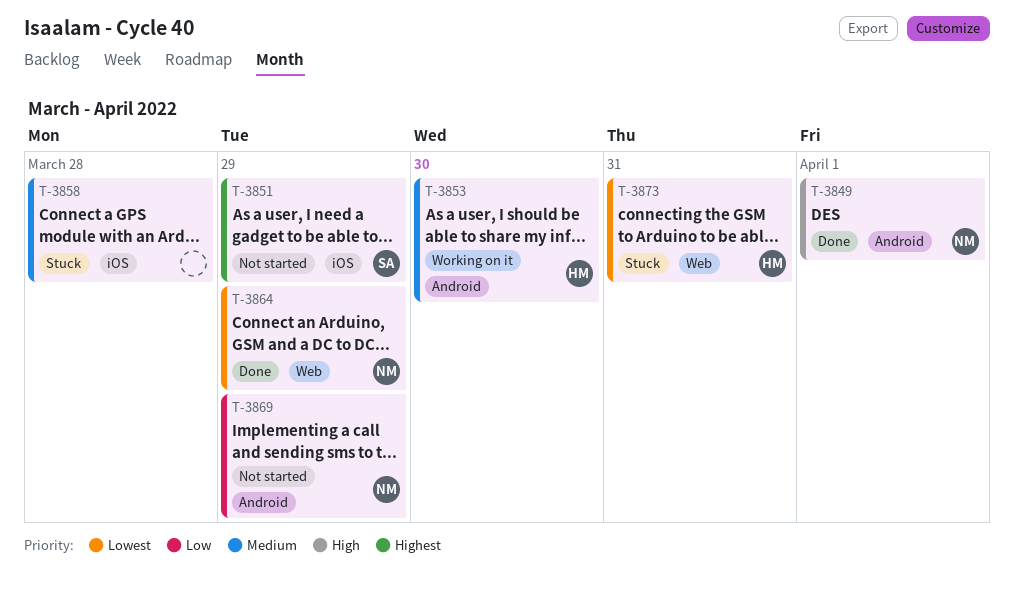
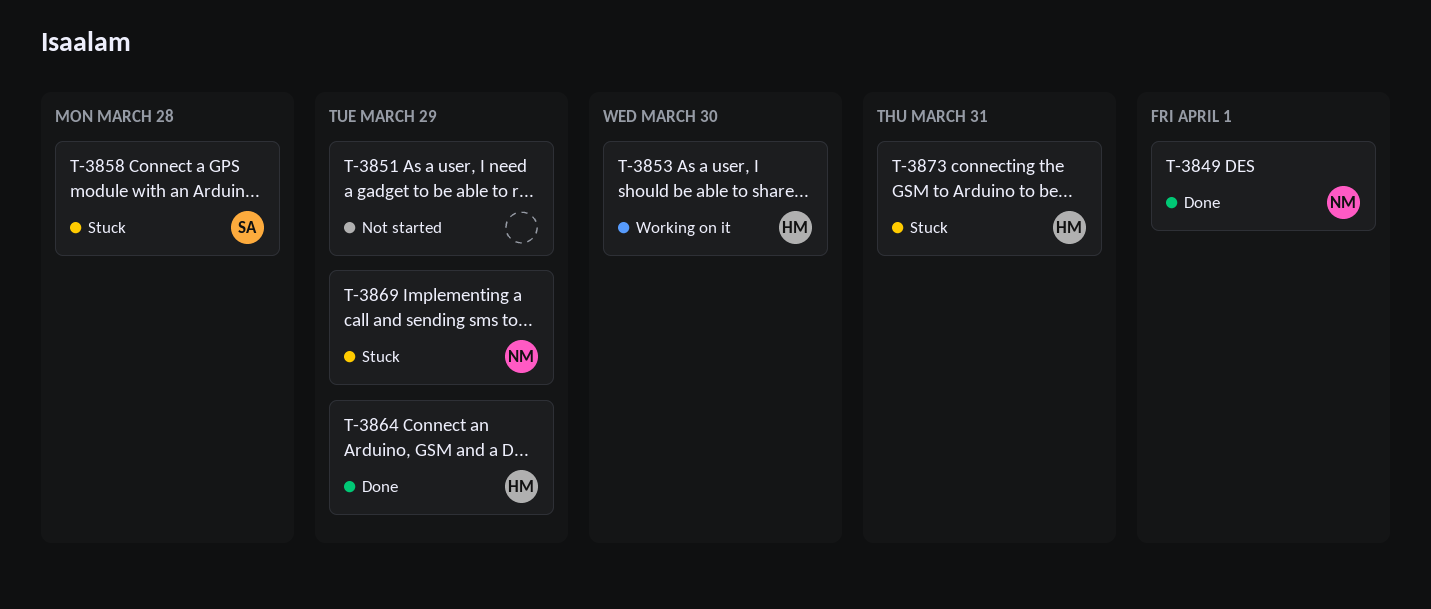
T-3851, owner: SA -> none
T-3858, owner: none -> SA
T-3864, owner: NM -> HM
T-3869, status: Not started -> Stuck

